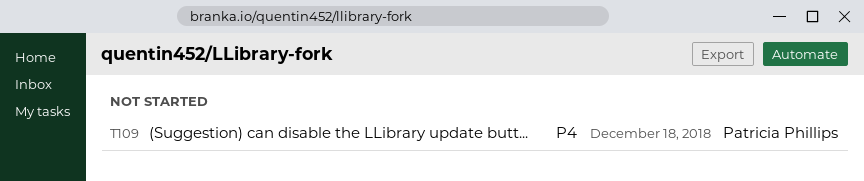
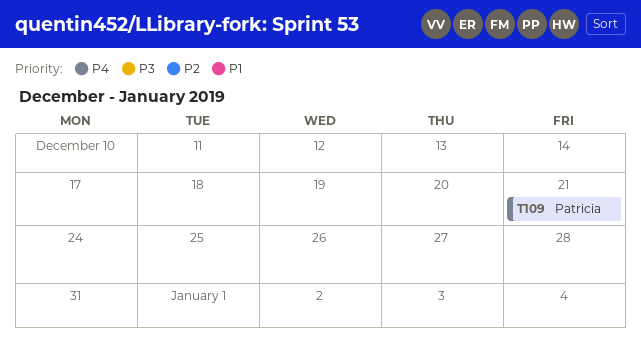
T109, due: Dec 18 -> Dec 21

